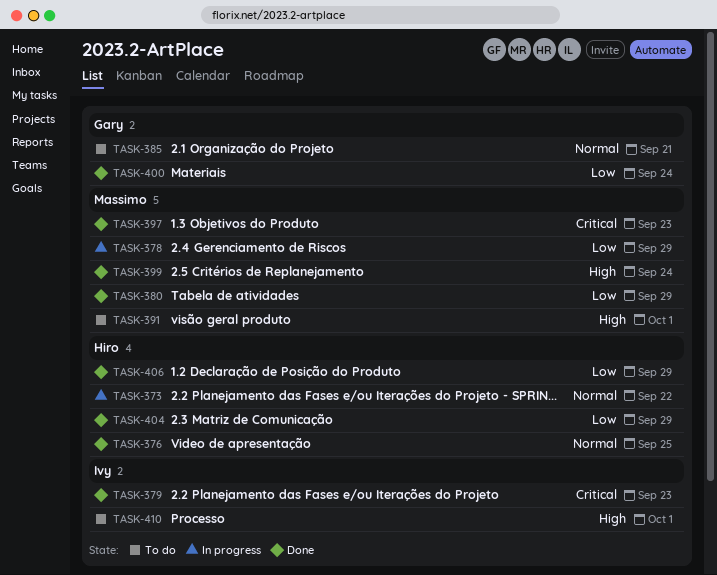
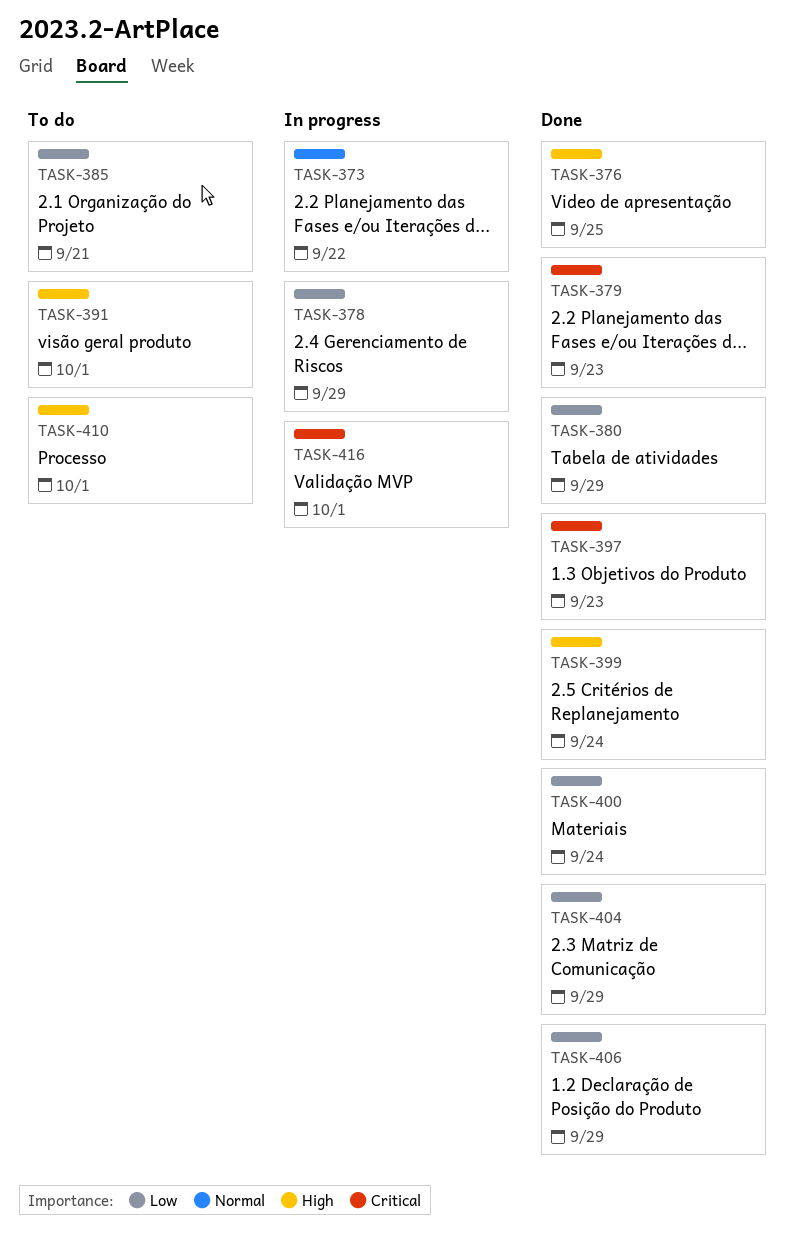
TASK-376, priority: Normal -> High
TASK-385, priority: Normal -> Low
TASK-416: none -> present

